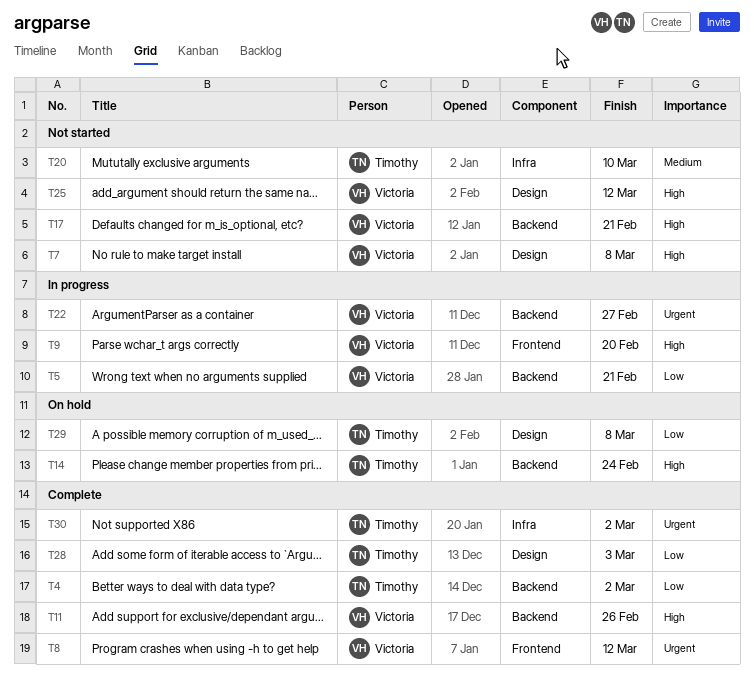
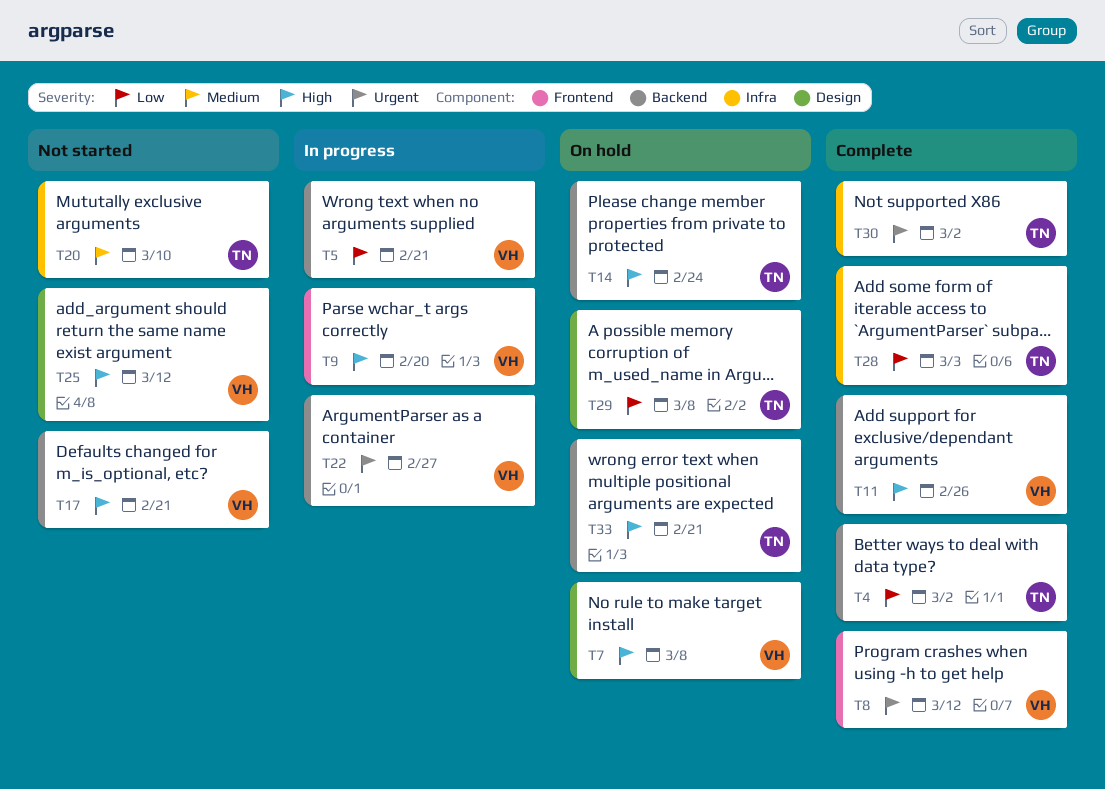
T7, status: Not started -> On hold
T28, label: Design -> Infra
T33: none -> present

